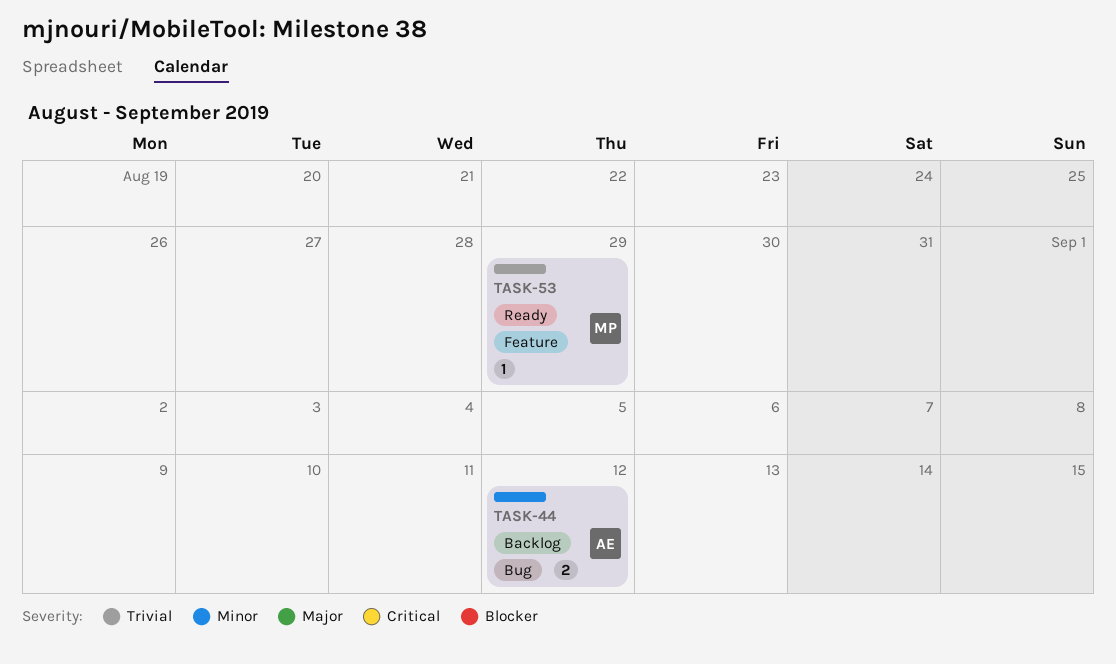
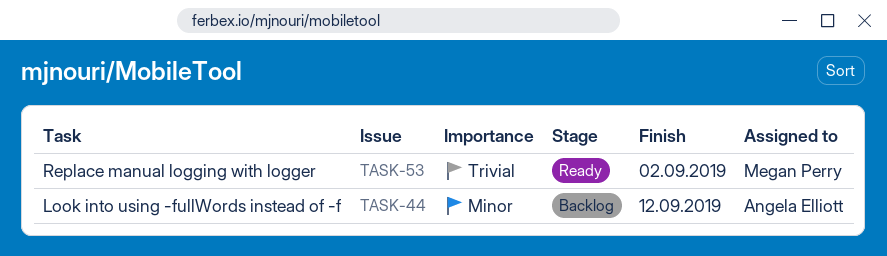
TASK-53, due: Aug 29 -> Sep 2

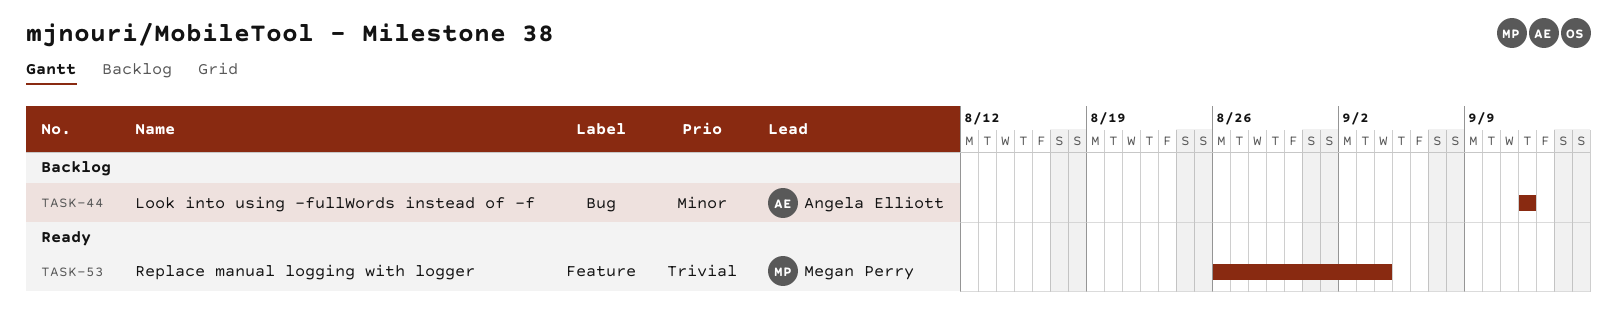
TASK-53, due: Sep 2 -> Sep 4

